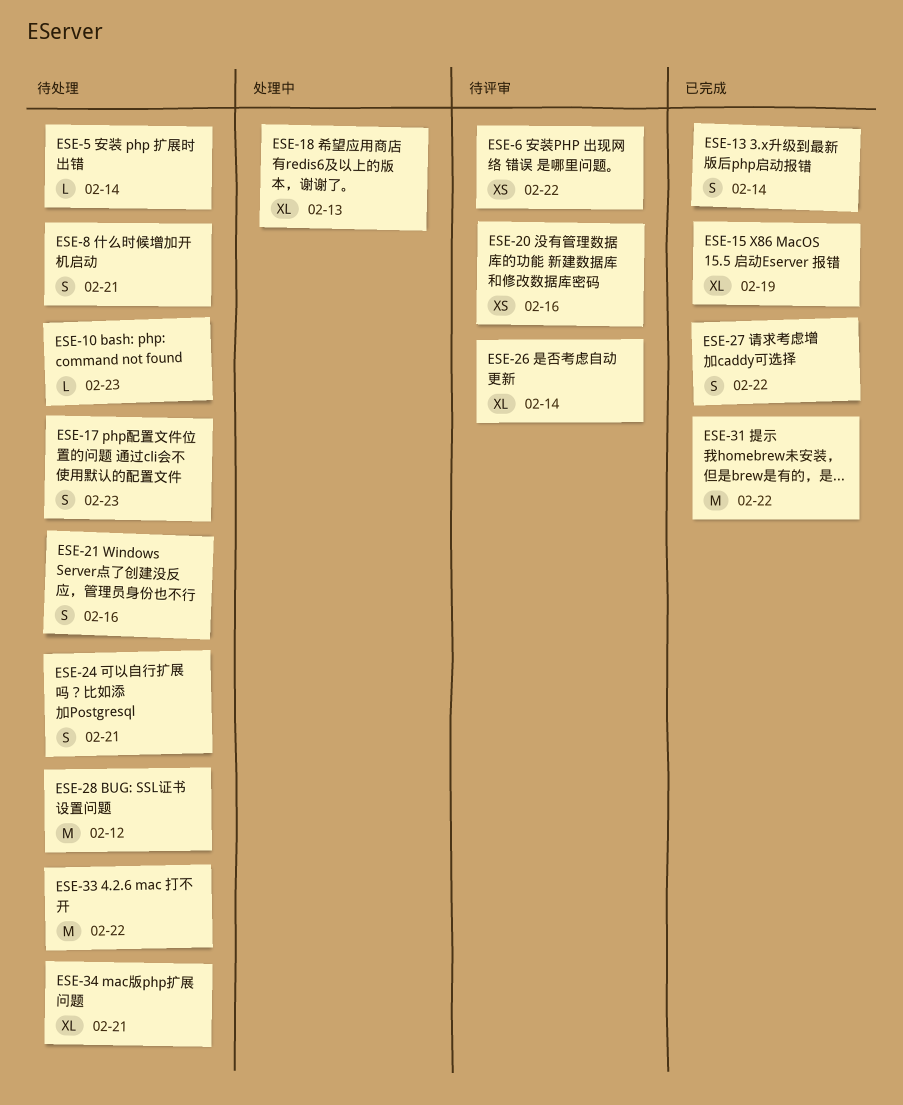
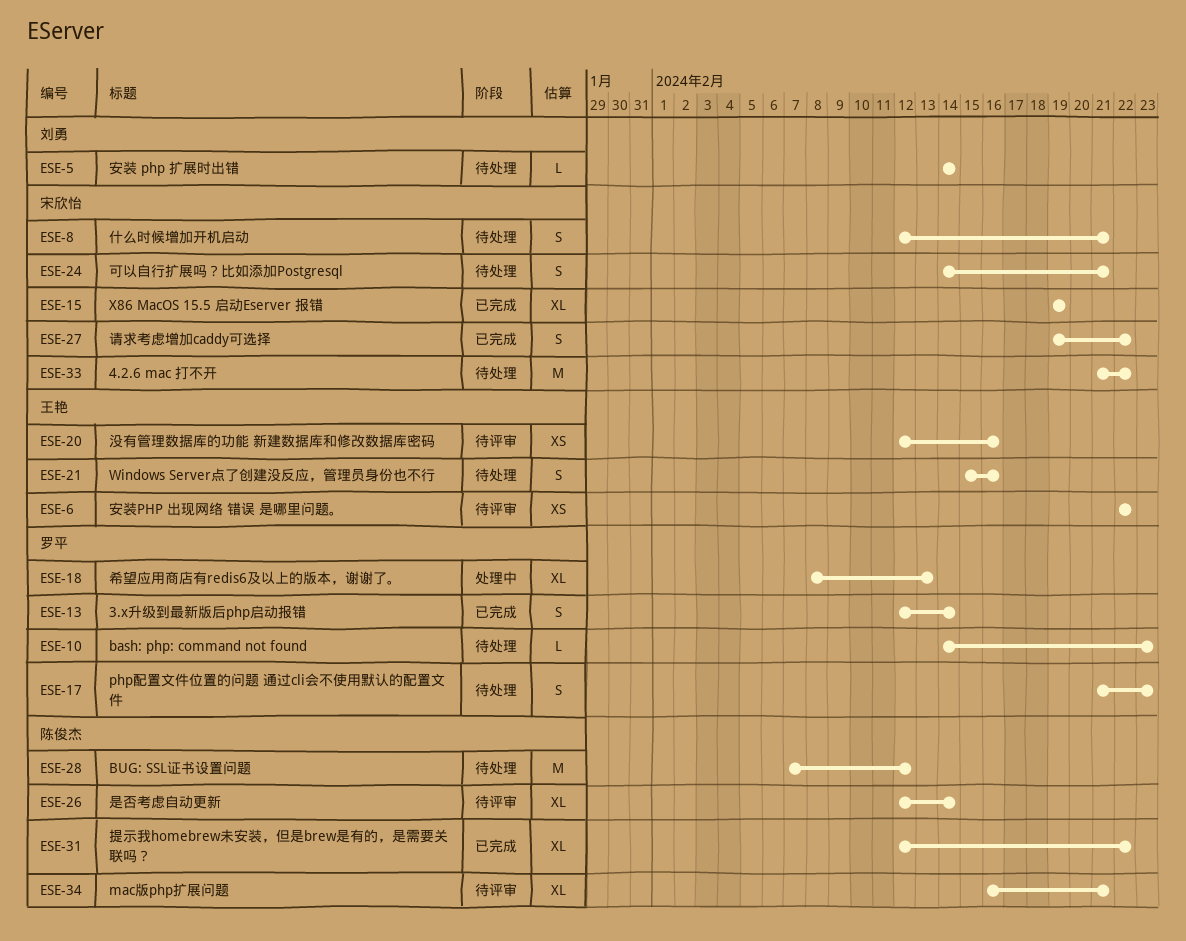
ESE-31, estimate: M -> XL
ESE-34, status: 待处理 -> 待评审

